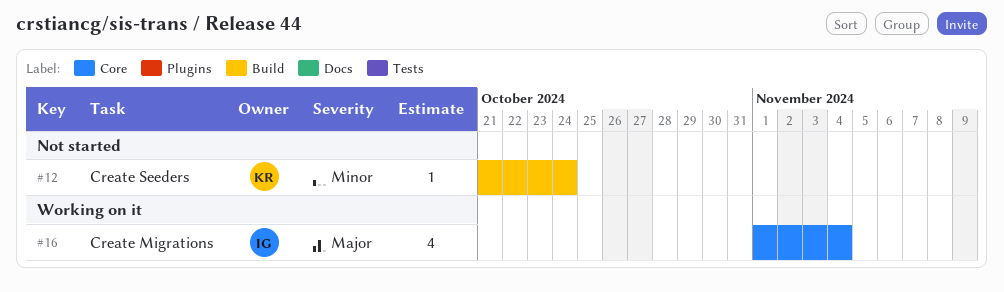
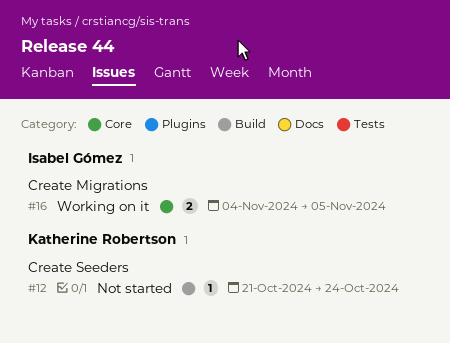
#16, estimate: 4 -> 2
#16, start: Nov 1 -> Nov 4
#16, due: Nov 4 -> Nov 5

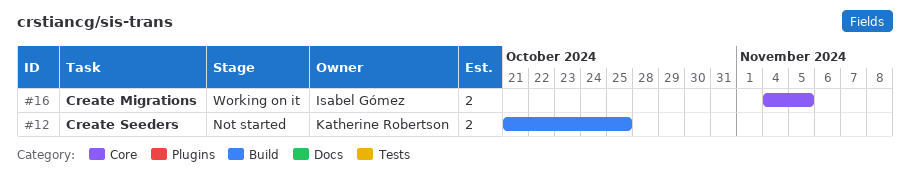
#12, estimate: 1 -> 2
#12, due: Oct 24 -> Oct 25

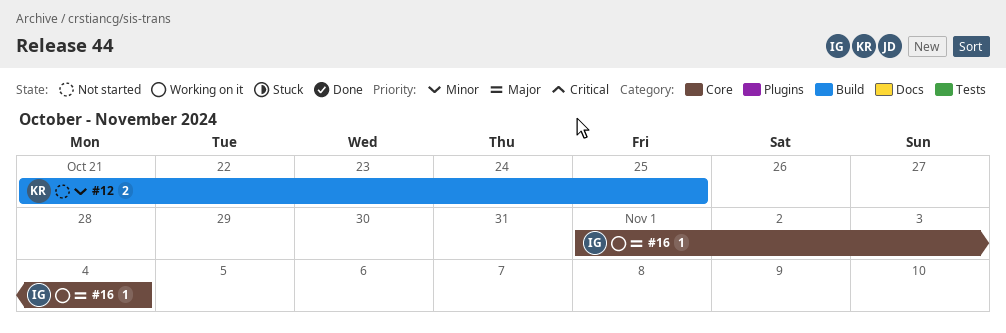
#16, estimate: 2 -> 1
#16, start: Nov 4 -> Nov 1
#16, due: Nov 5 -> Nov 4

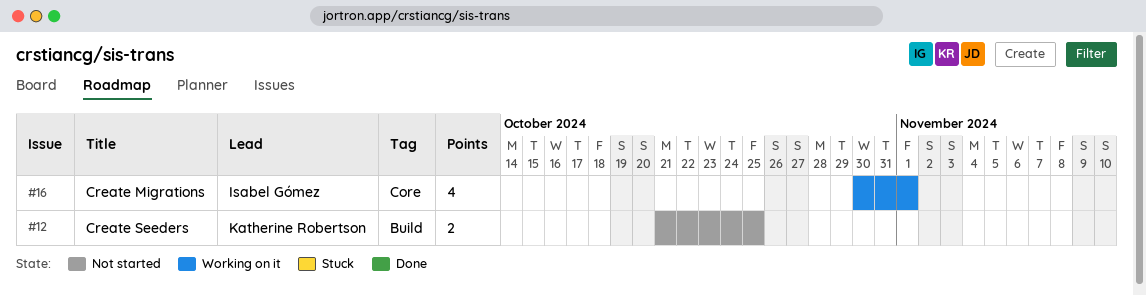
#16, estimate: 1 -> 4
#16, start: Nov 1 -> Oct 30
#16, due: Nov 4 -> Nov 1

